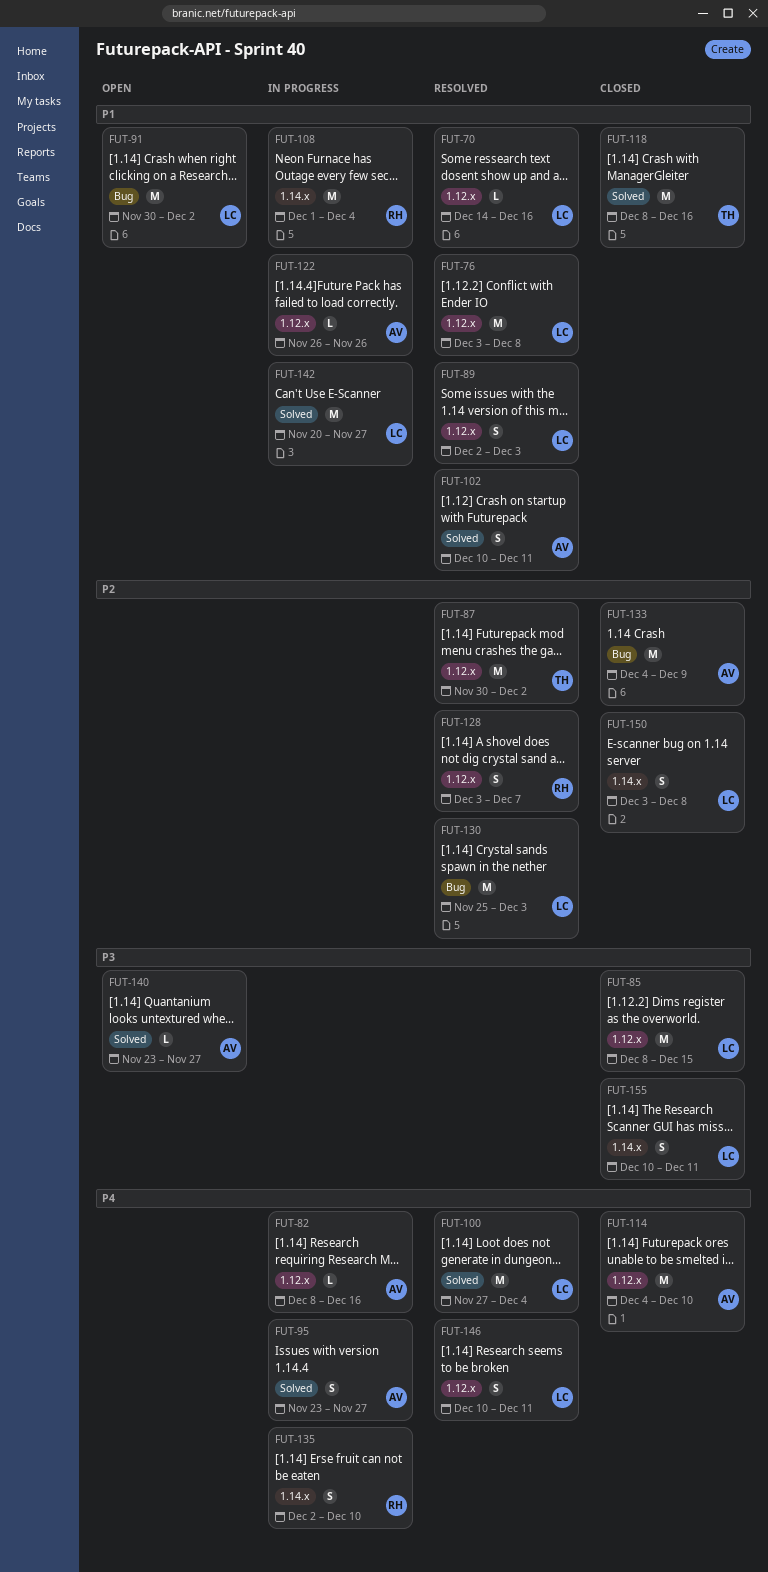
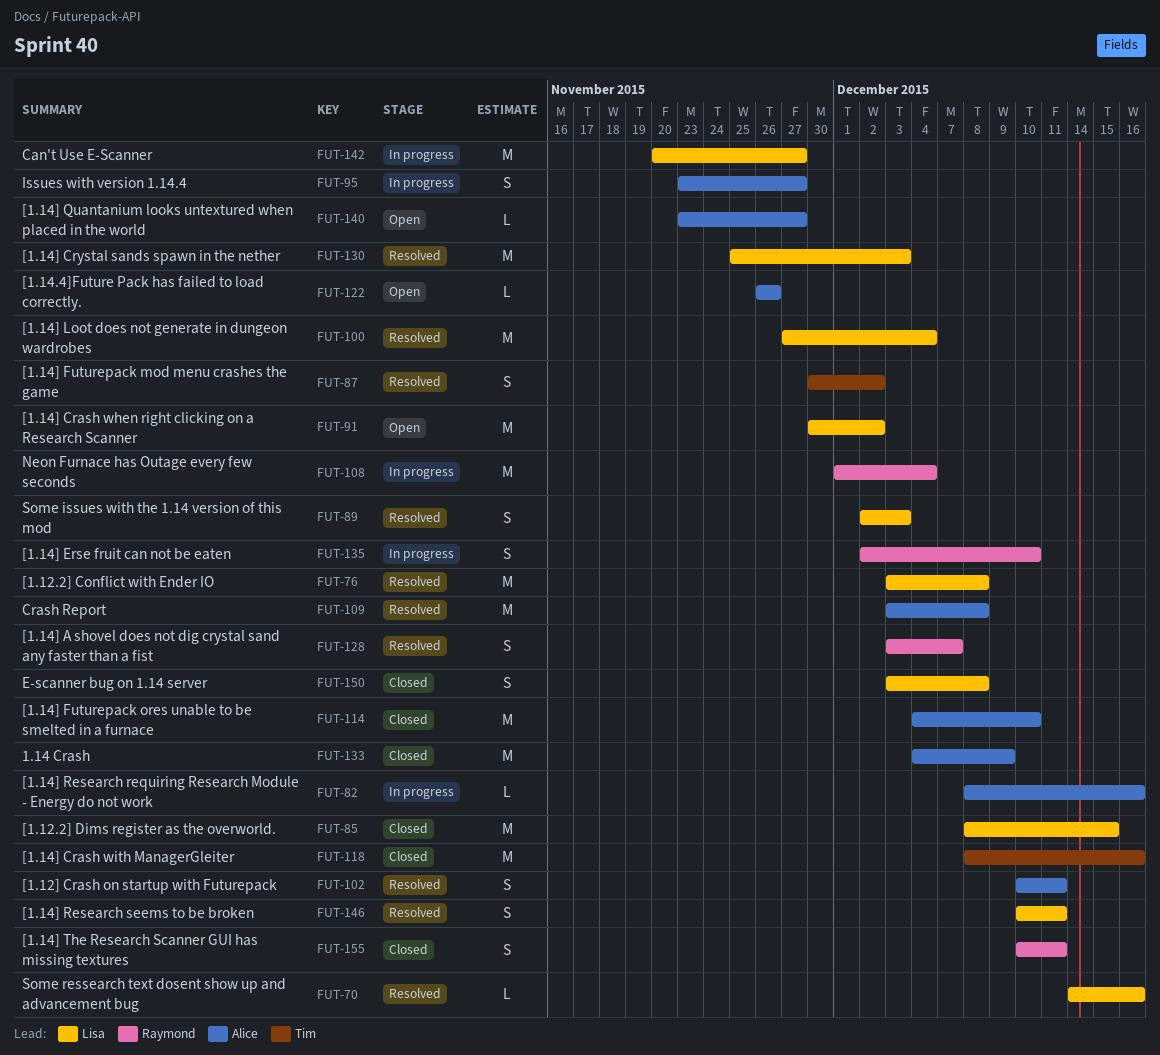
FUT-87, estimate: M -> S
FUT-109: none -> present
FUT-122, status: In progress -> Open
FUT-155, owner: Lisa -> Raymond

